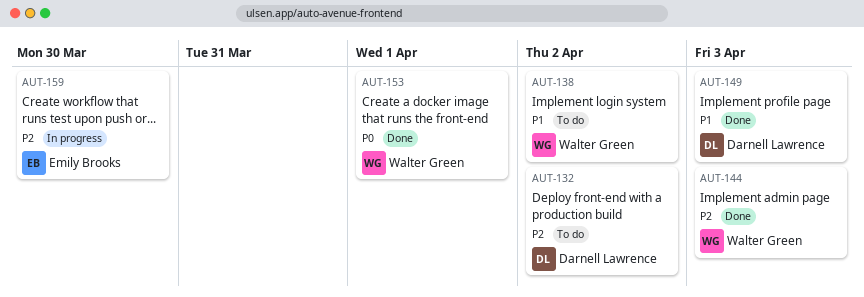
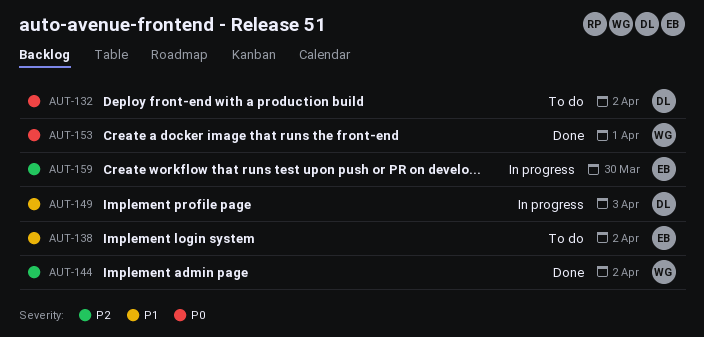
AUT-132, priority: P2 -> P0
AUT-138, owner: Walter Green -> Emily Brooks
AUT-144, due: Apr 3 -> Apr 2
AUT-149, status: Done -> In progress

